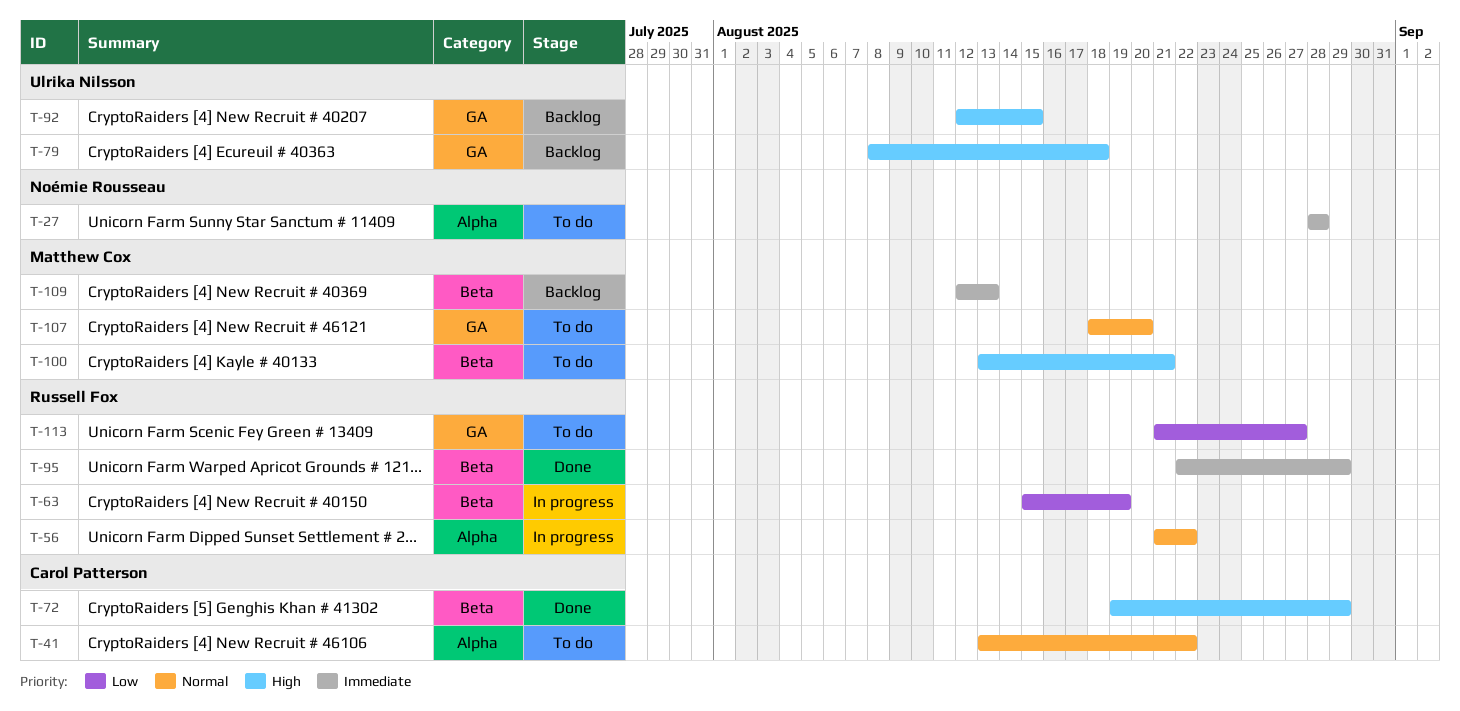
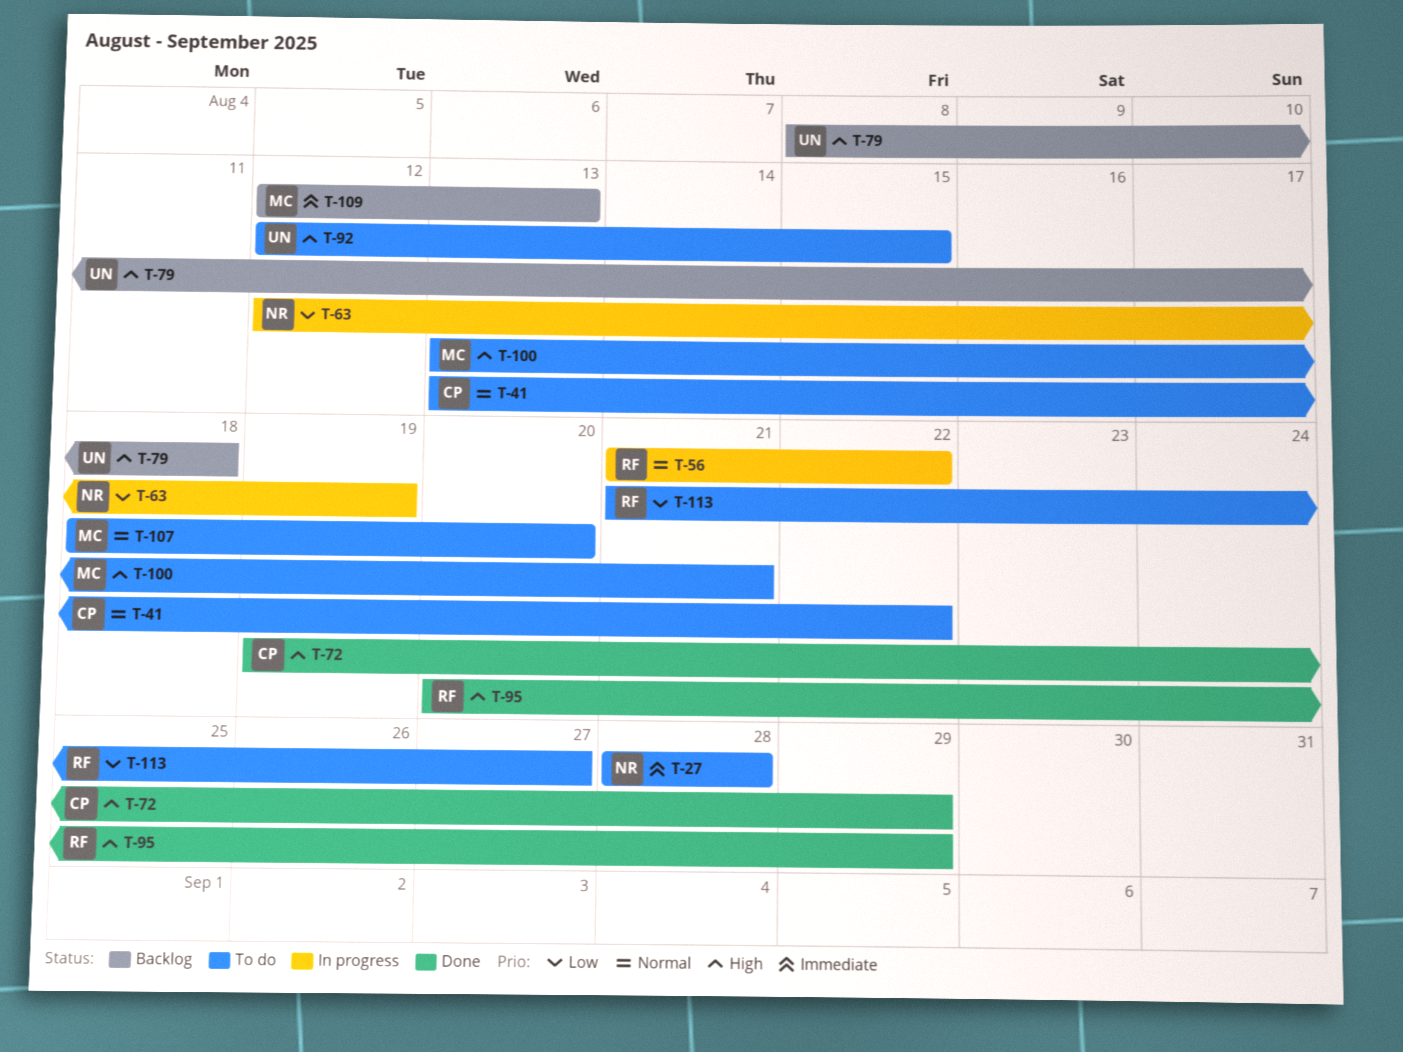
T-63, owner: Russell Fox -> Noémie Rousseau
T-63, start: Aug 15 -> Aug 12
T-92, status: Backlog -> To do
T-95, priority: Immediate -> High
T-95, start: Aug 22 -> Aug 20

